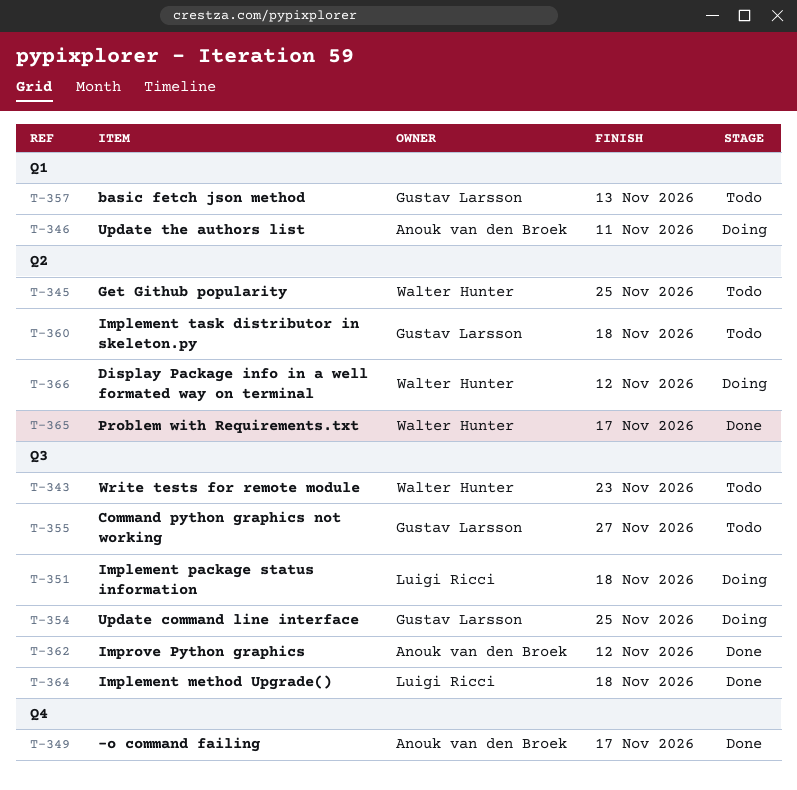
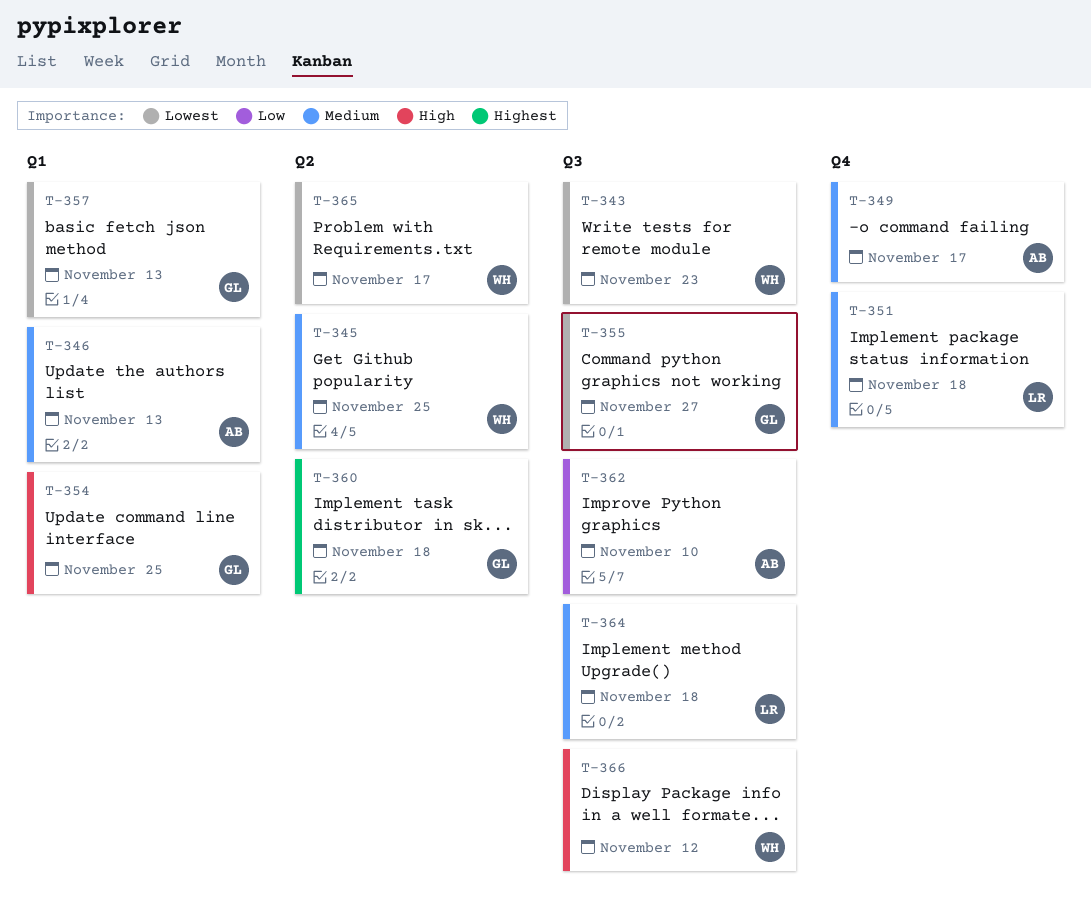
T-346, due: Nov 11 -> Nov 13
T-351, label: Q3 -> Q4
T-354, label: Q3 -> Q1
T-362, due: Nov 12 -> Nov 10
T-366, label: Q2 -> Q3

